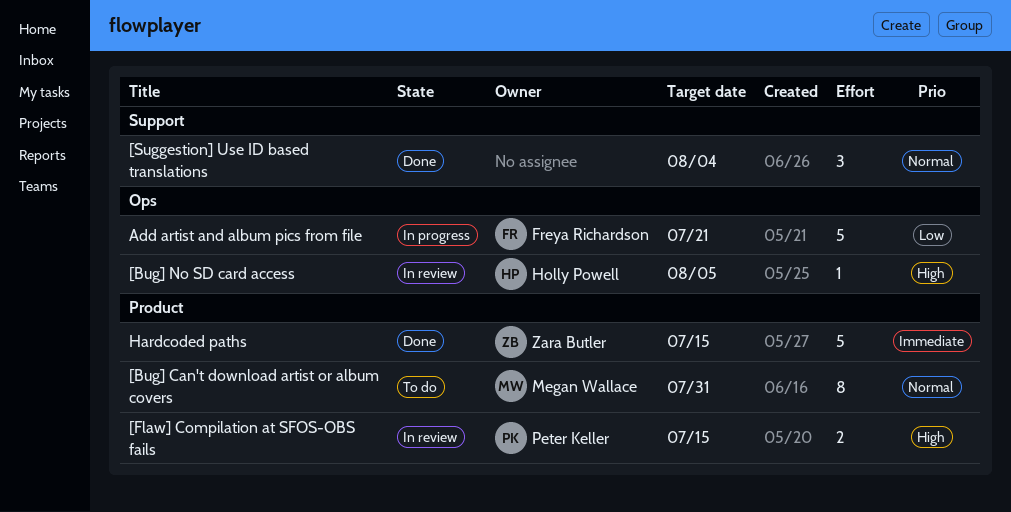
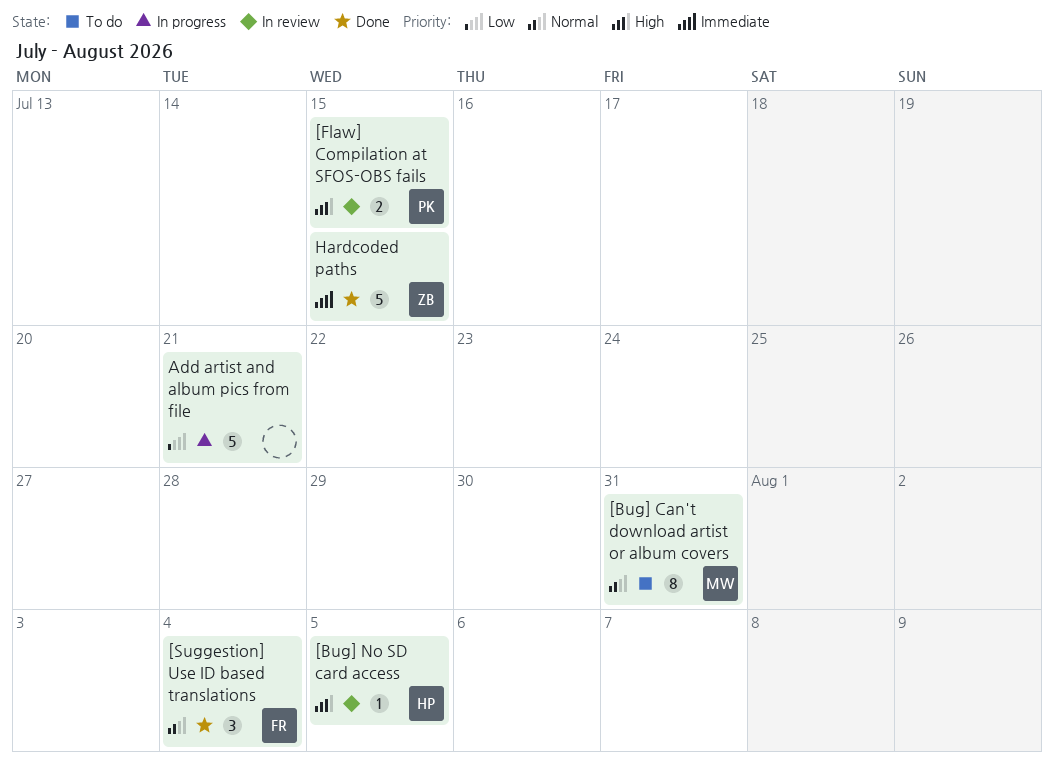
[Suggestion] Use ID based translations, owner: none -> Freya Richardson
Add artist and album pics from file, owner: Freya Richardson -> none

